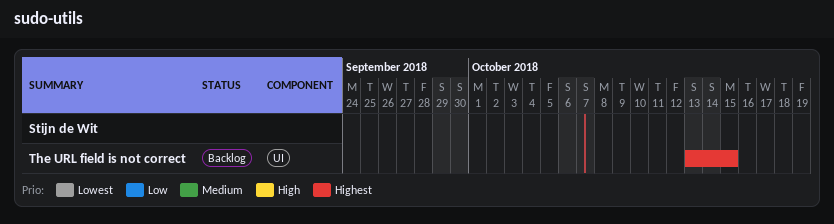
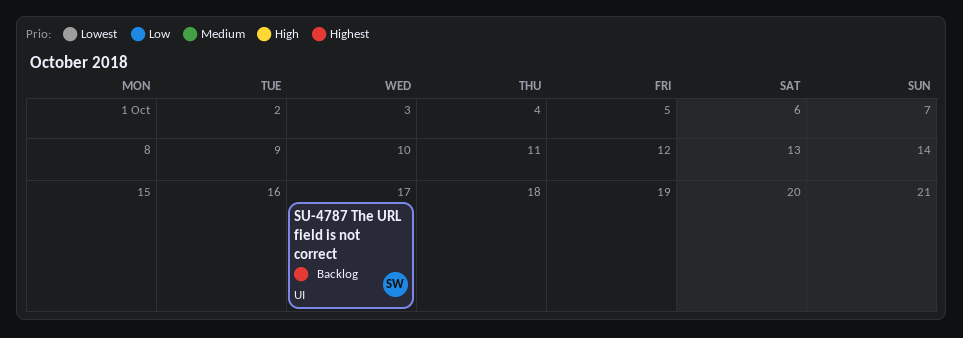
The URL field is not correct, due: Oct 15 -> Oct 17

